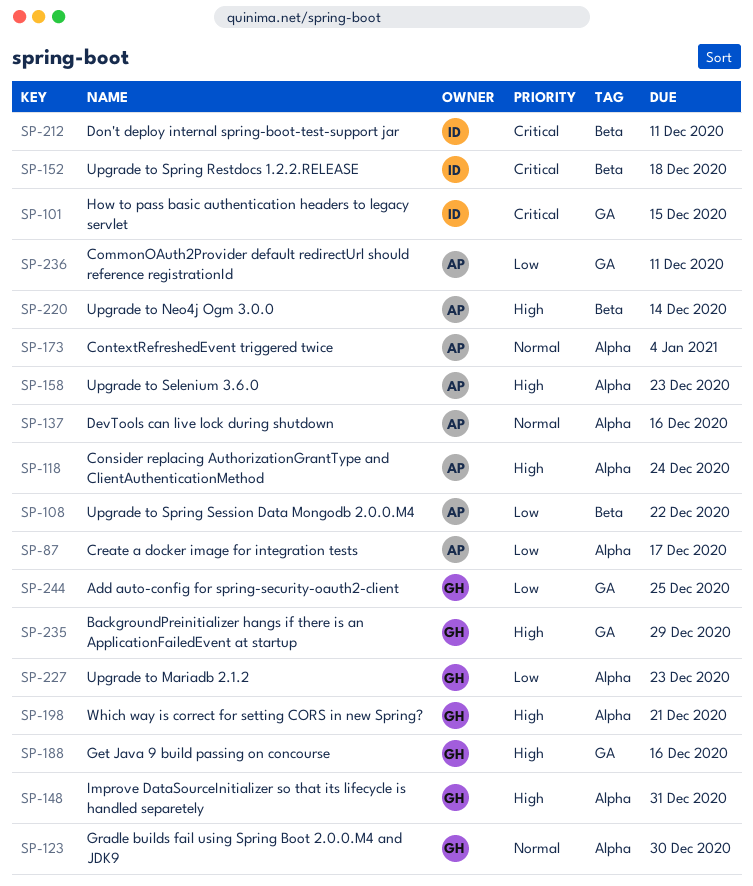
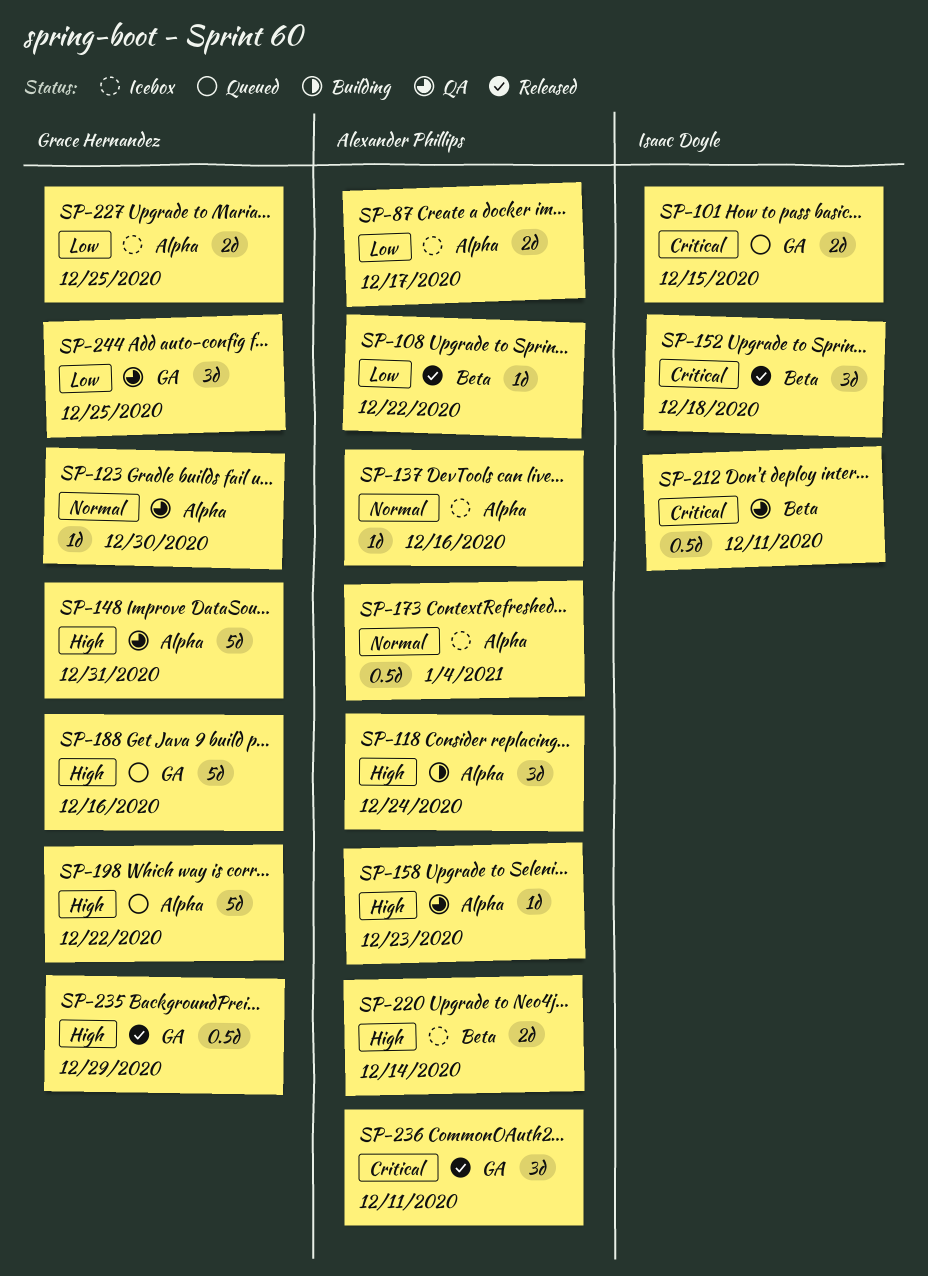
SP-198, due: Dec 21 -> Dec 22
SP-227, due: Dec 23 -> Dec 25
SP-236, priority: Low -> Critical

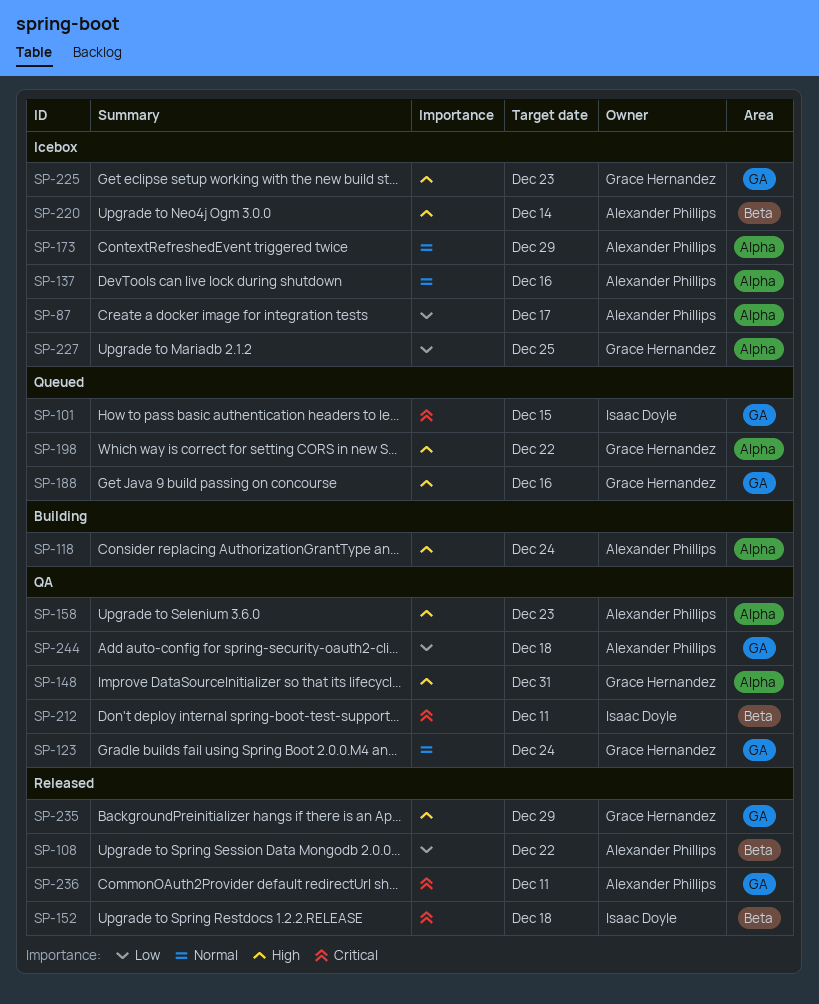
SP-123, label: Alpha -> GA
SP-123, due: Dec 30 -> Dec 24
SP-173, due: Jan 4 -> Dec 29
SP-225: none -> present
SP-244, owner: Grace Hernandez -> Alexander Phillips
SP-244, due: Dec 25 -> Dec 18

